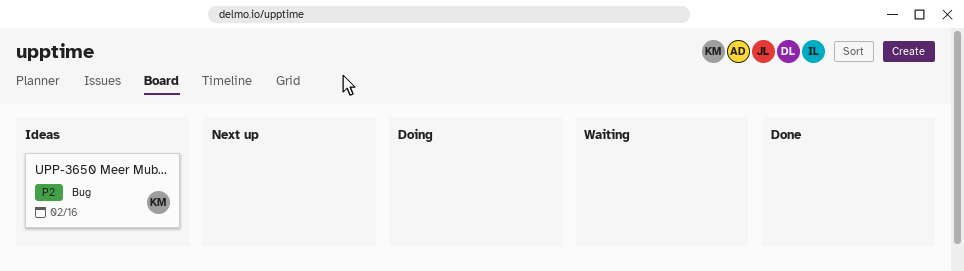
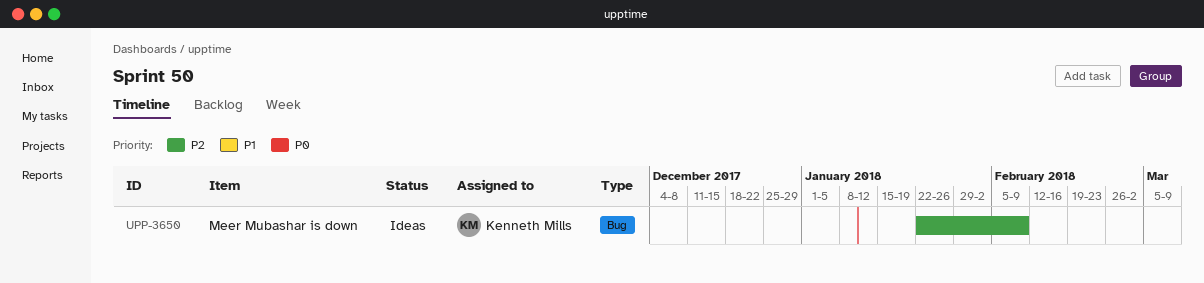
UPP-3650, due: Feb 16 -> Feb 9

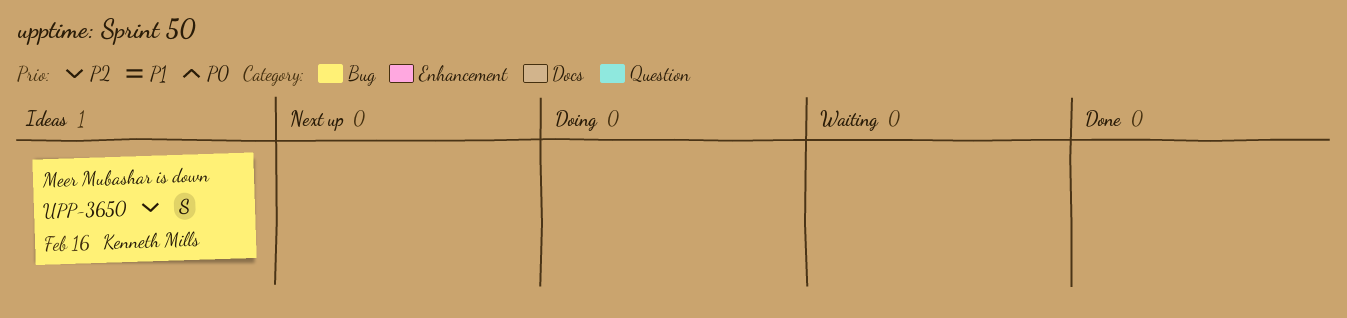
UPP-3650, due: Feb 9 -> Feb 16

